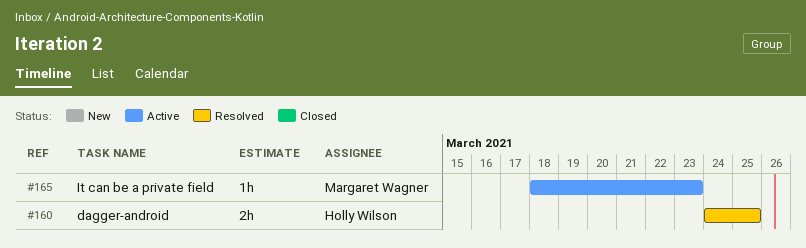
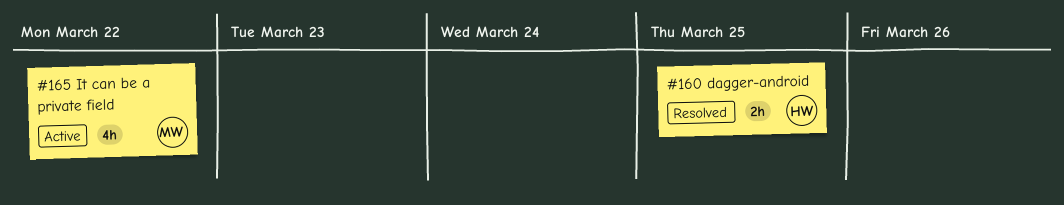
#165, estimate: 1h -> 4h
#165, due: Mar 23 -> Mar 22

